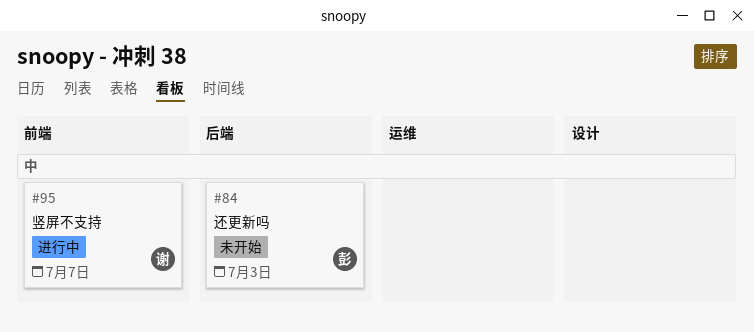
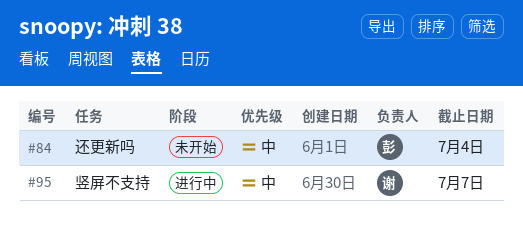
#84, due: Jul 3 -> Jul 4

